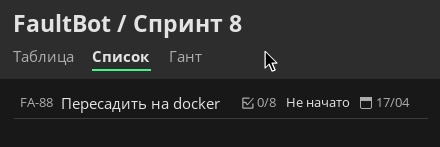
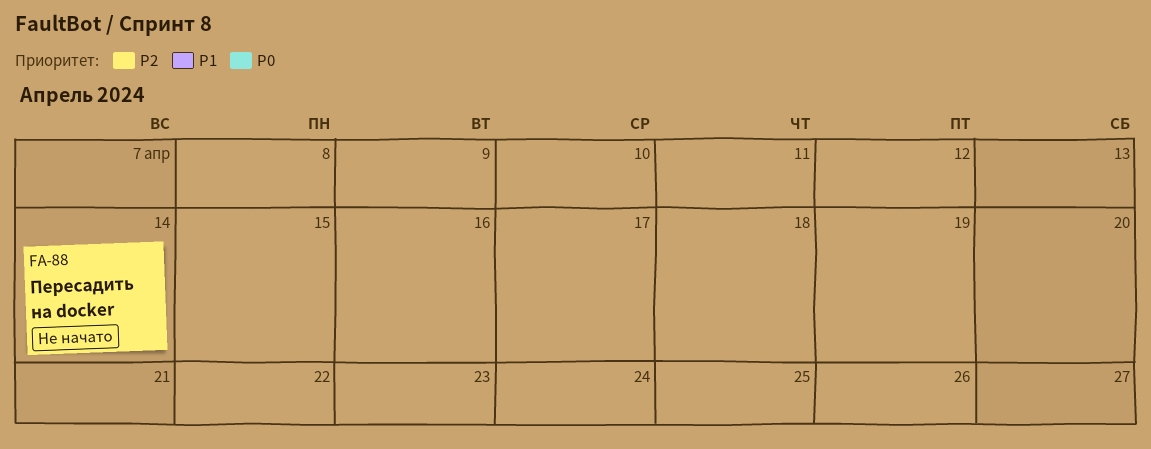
FA-88, due: Apr 17 -> Apr 14

